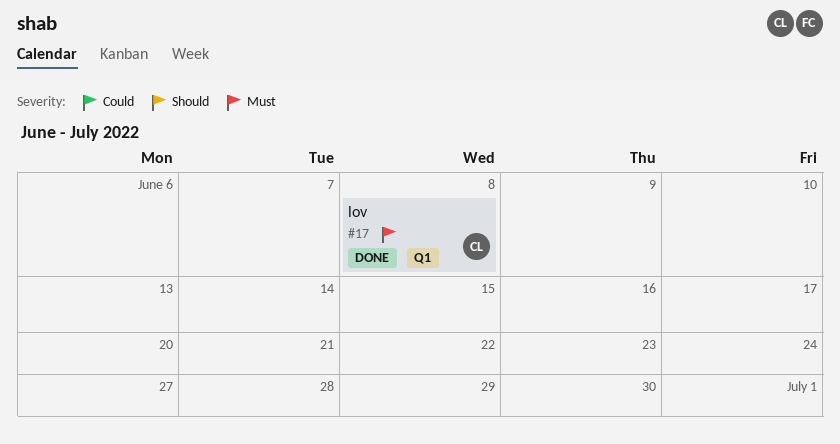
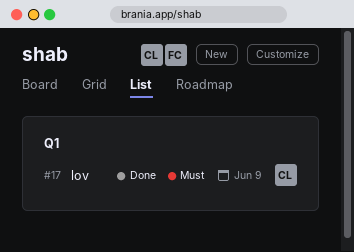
#17, due: Jun 8 -> Jun 9

